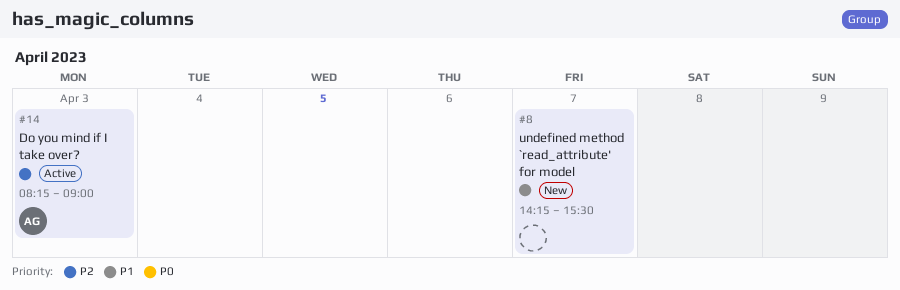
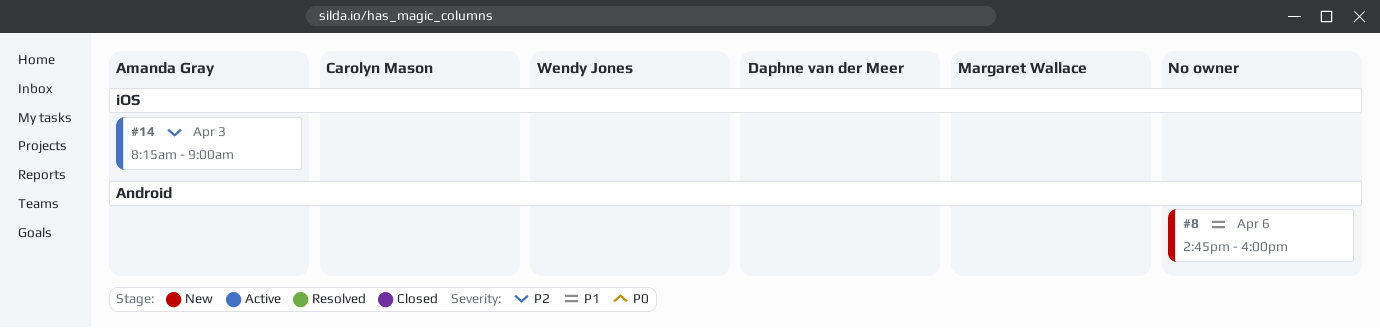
#8, day: Apr 7 -> Apr 6
#8, begins: 14:15 -> 14:45
#8, ends: 15:30 -> 16:00

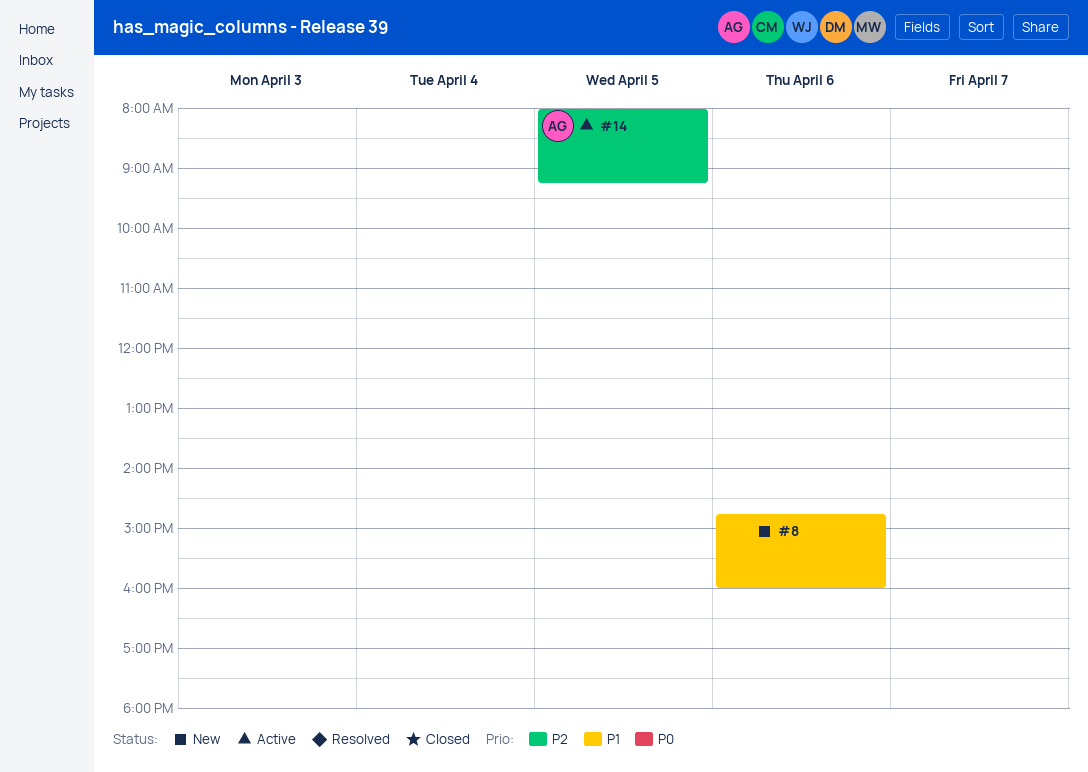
#14, day: Apr 3 -> Apr 5
#14, begins: 08:15 -> 08:00
#14, ends: 09:00 -> 09:15

